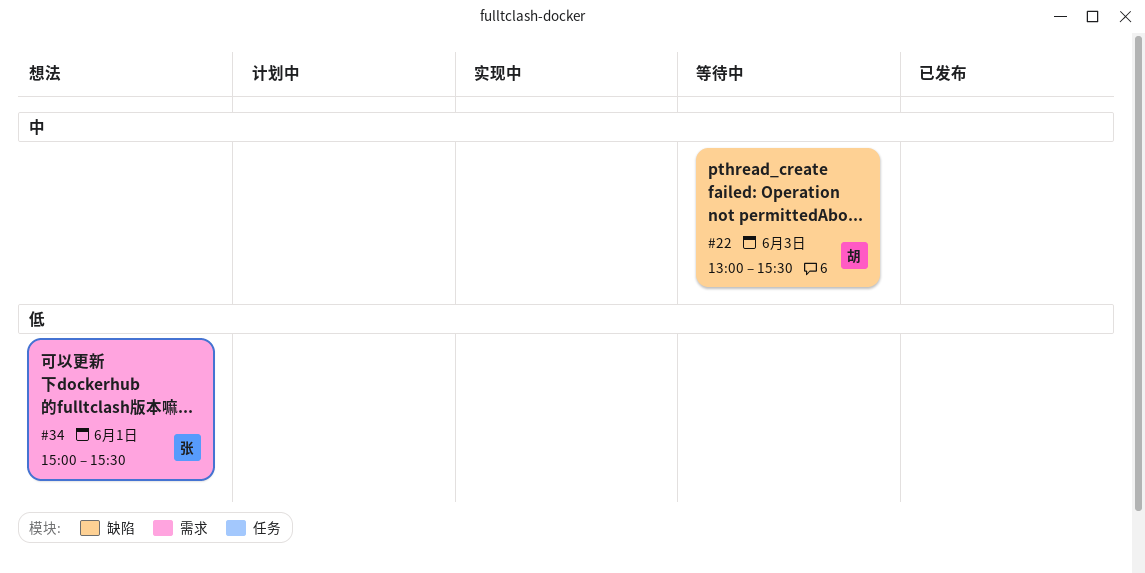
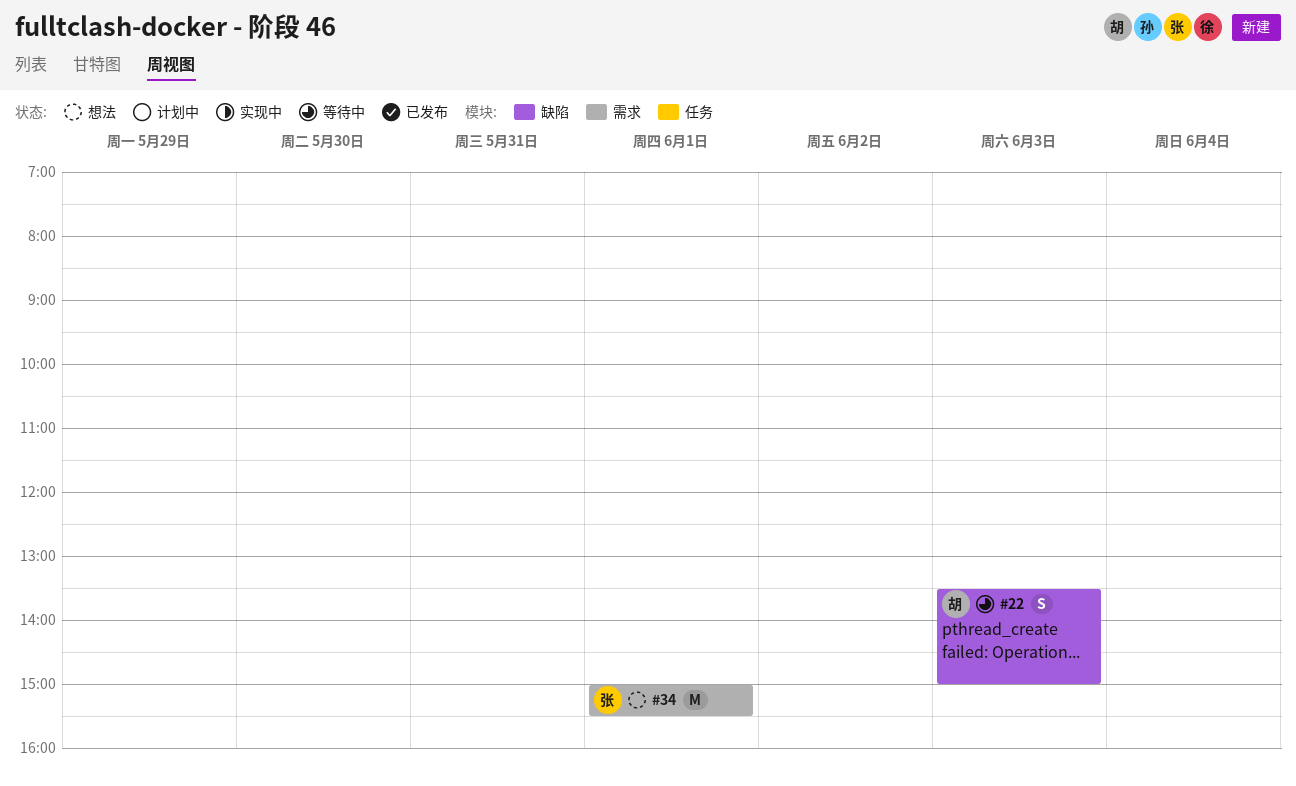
#22, begins: 13:00 -> 13:30
#22, ends: 15:30 -> 15:00

